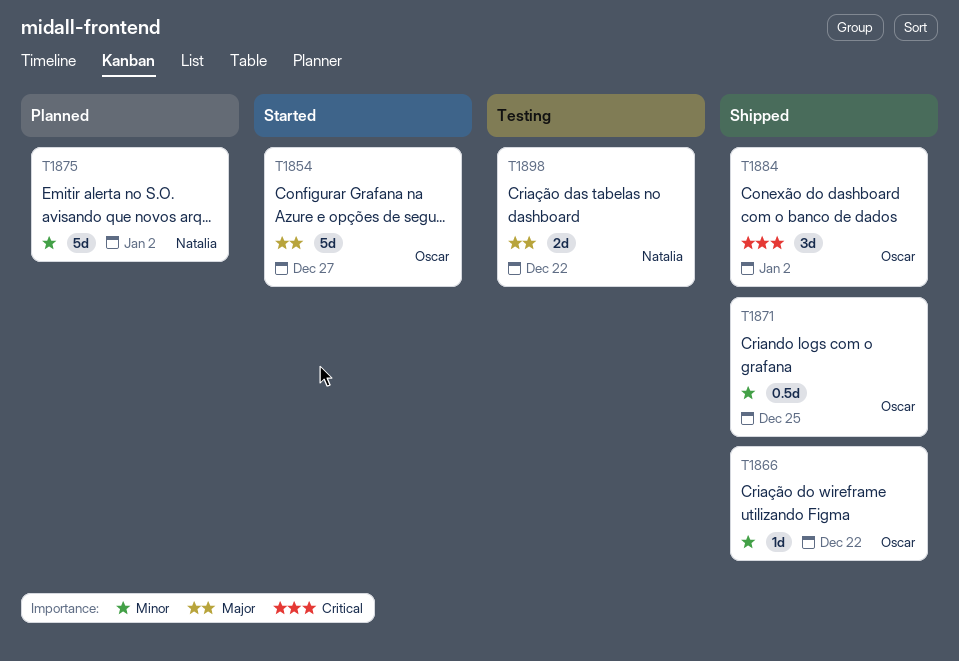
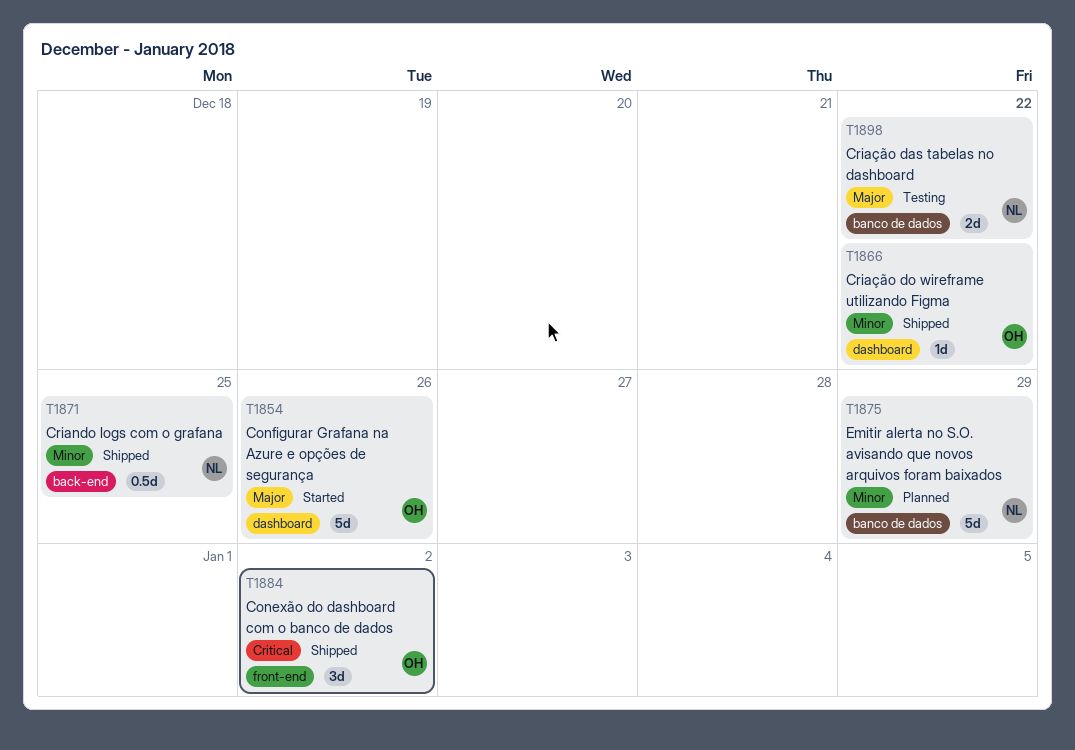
T1854, due: Dec 27 -> Dec 26
T1871, owner: Oscar -> Natalia
T1875, due: Jan 2 -> Dec 29

